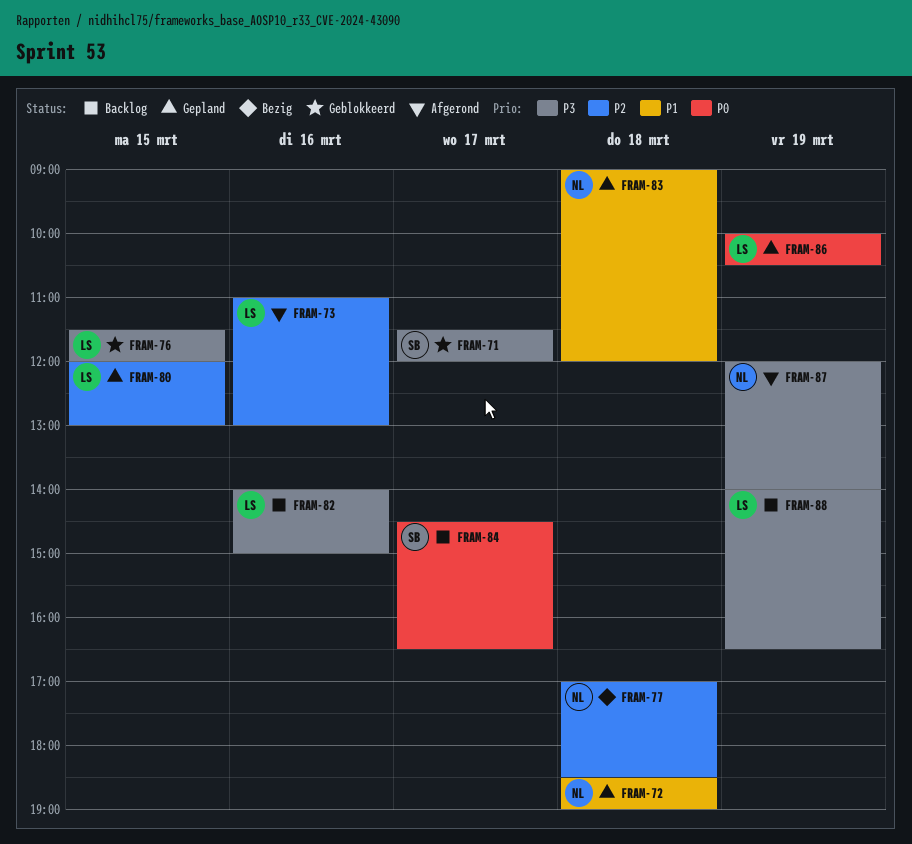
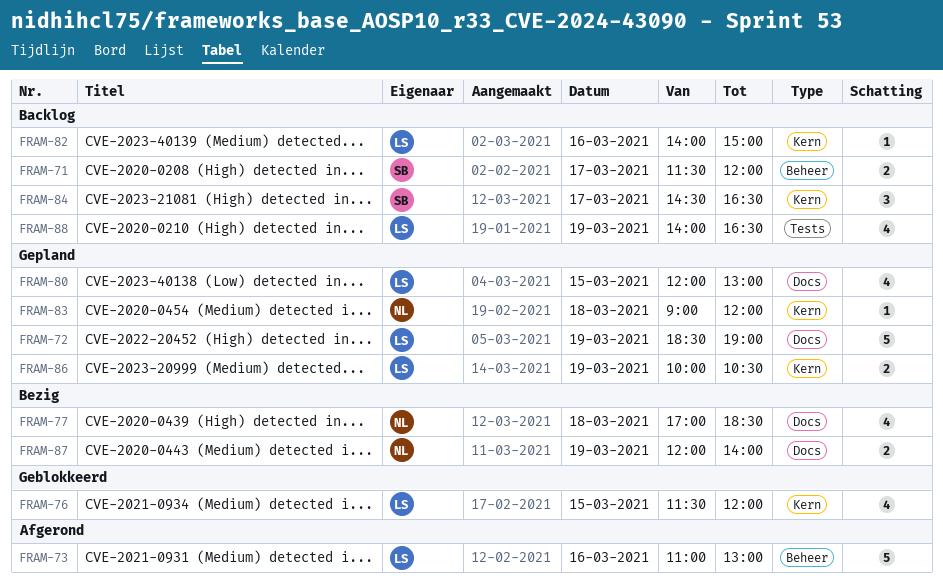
FRAM-71, status: Geblokkeerd -> Backlog
FRAM-72, owner: NL -> LS
FRAM-72, day: Mar 18 -> Mar 19
FRAM-87, status: Afgerond -> Bezig

